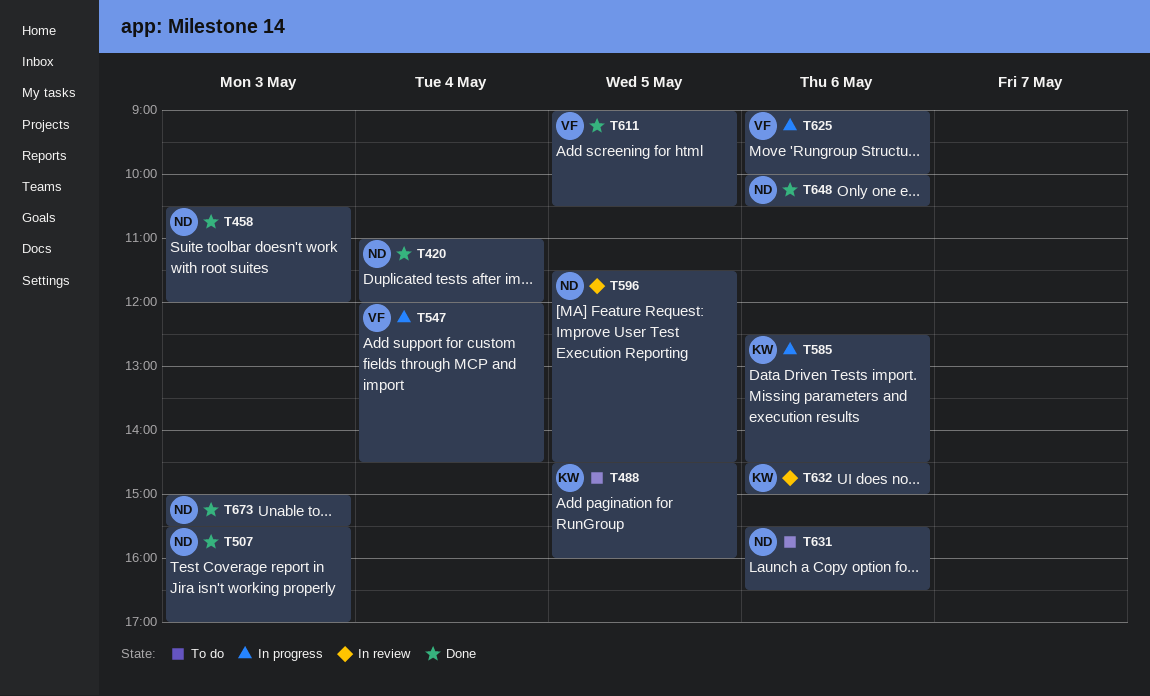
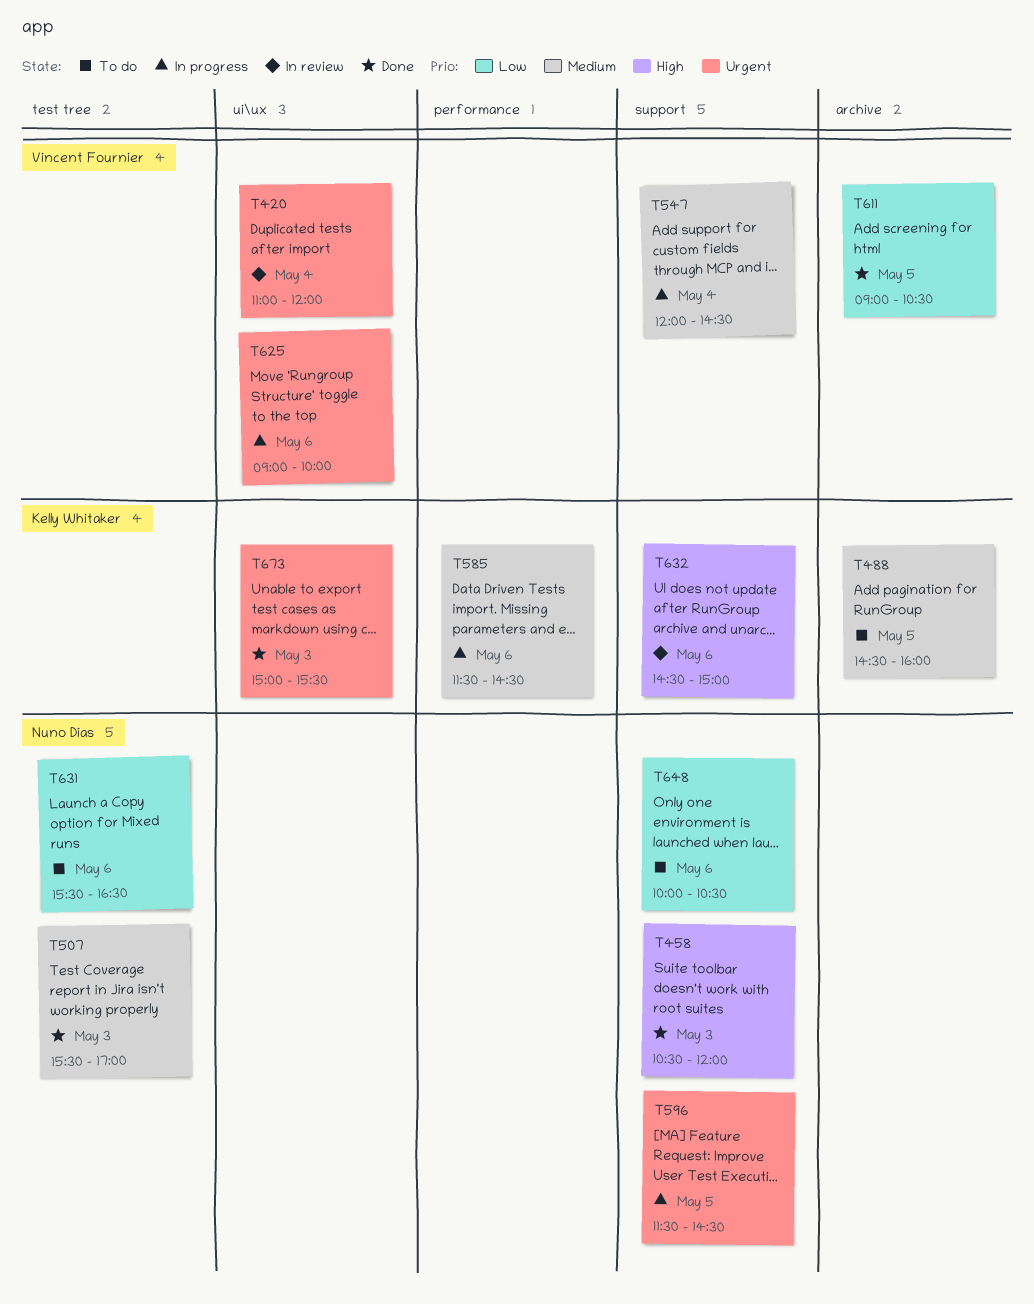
T420, status: Done -> In review
T420, owner: Nuno Dias -> Vincent Fournier
T585, begins: 12:30 -> 11:30
T596, status: In review -> In progress
T648, status: Done -> To do
T673, owner: Nuno Dias -> Kelly Whitaker

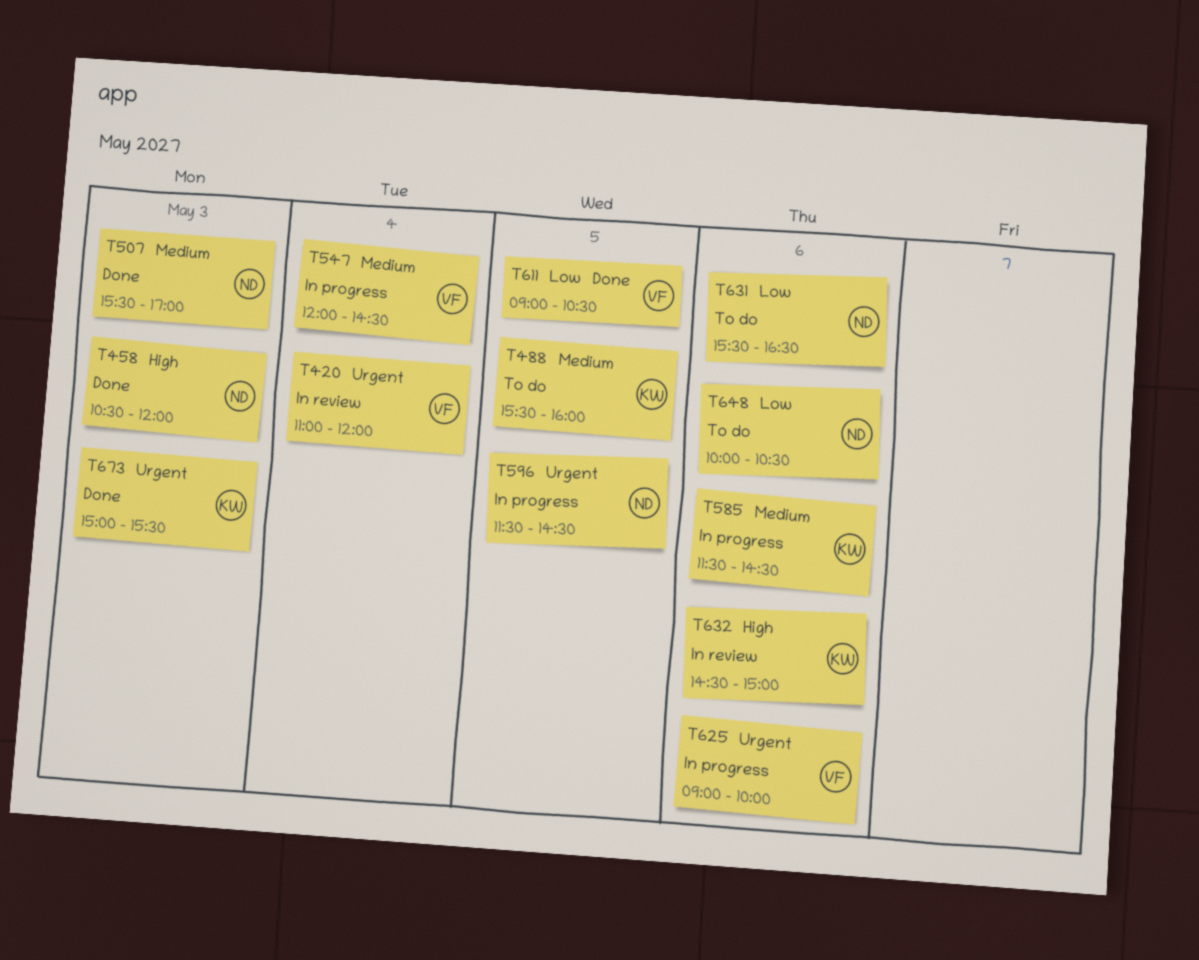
T488, begins: 14:30 -> 15:30

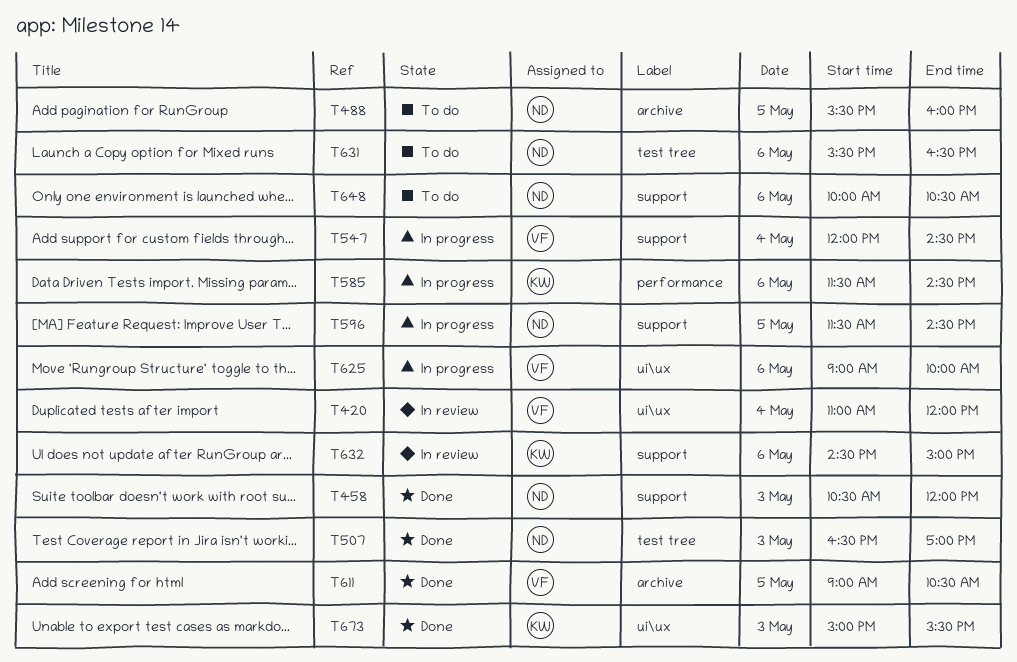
T488, owner: KW -> ND
T507, begins: 15:30 -> 16:30

